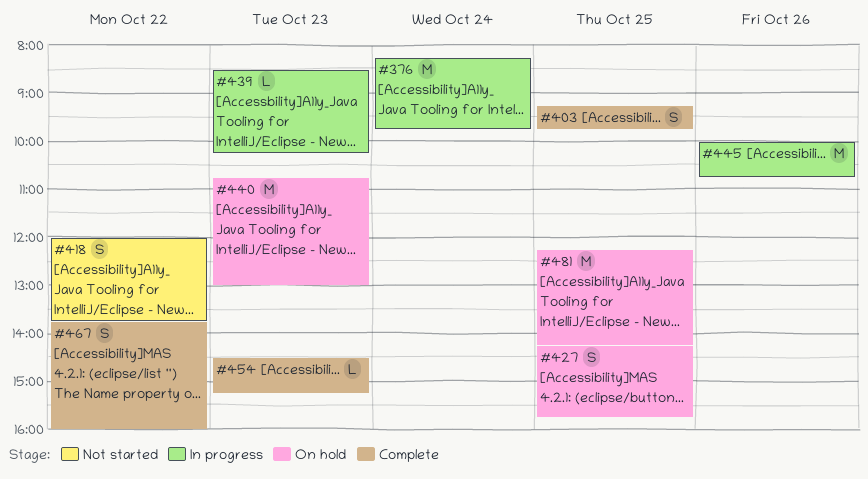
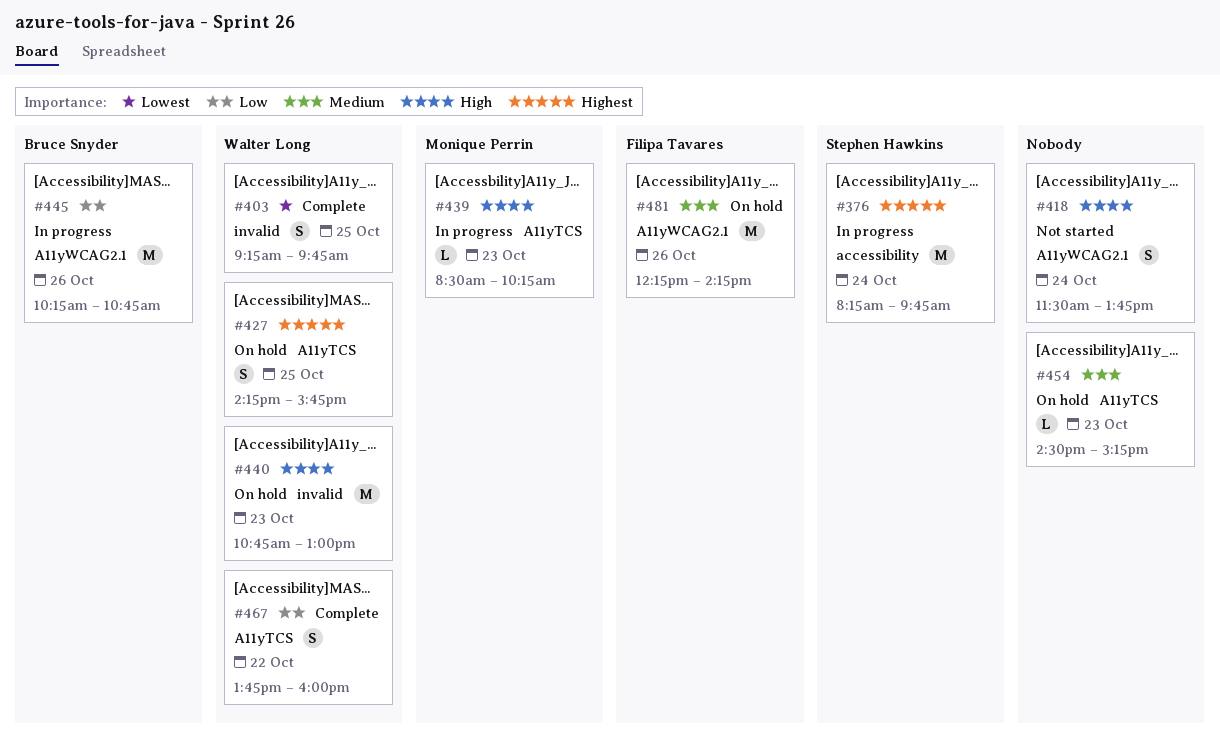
#418, day: Oct 22 -> Oct 24
#418, begins: 12:00 -> 11:30
#445, begins: 10:00 -> 10:15
#454, status: Complete -> On hold
#481, day: Oct 25 -> Oct 26

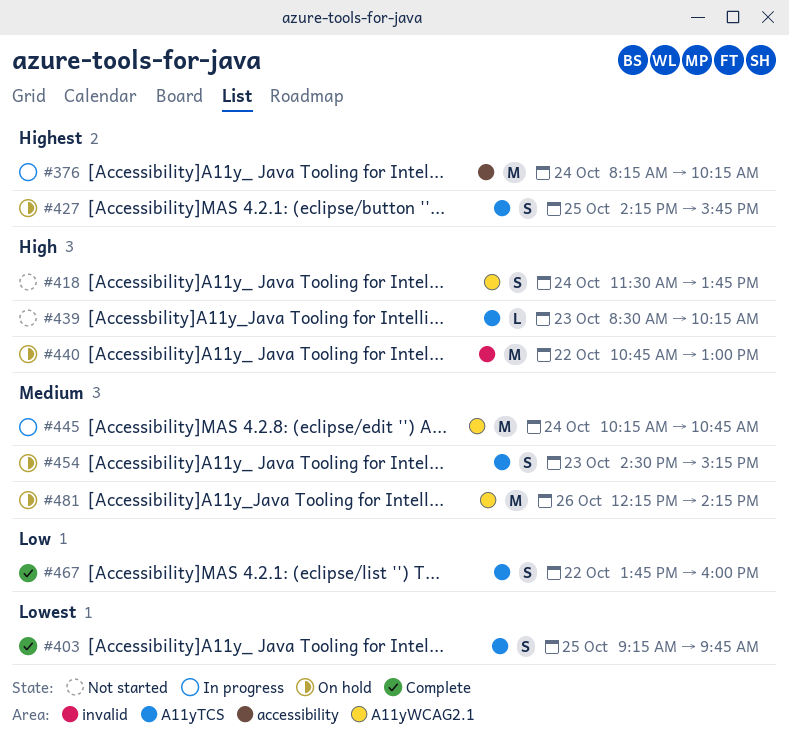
#376, ends: 09:45 -> 10:15
#403, label: invalid -> A11yTCS
#439, status: In progress -> Not started
#440, day: Oct 23 -> Oct 22
#445, priority: Low -> Medium
#445, day: Oct 26 -> Oct 24
#454, estimate: L -> S

